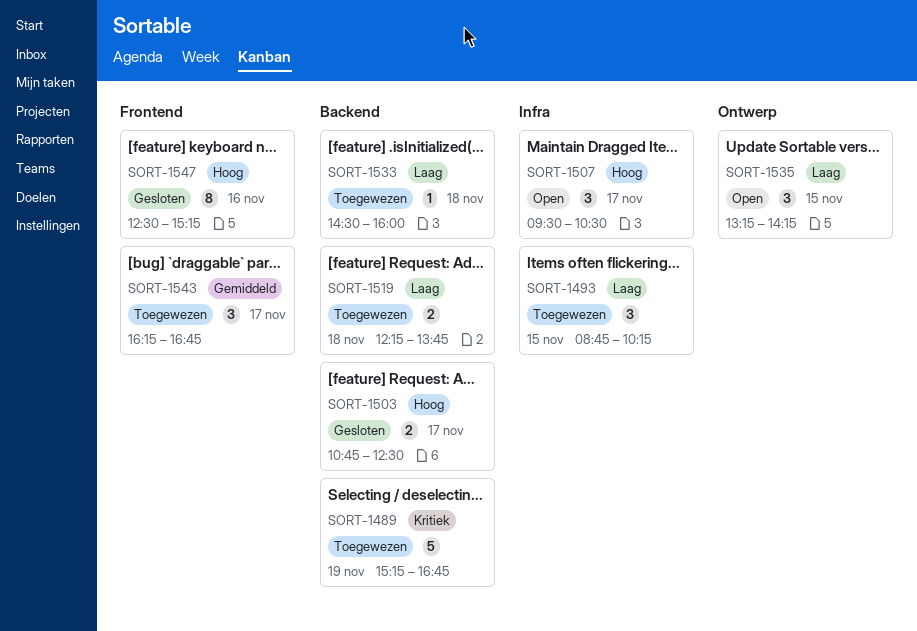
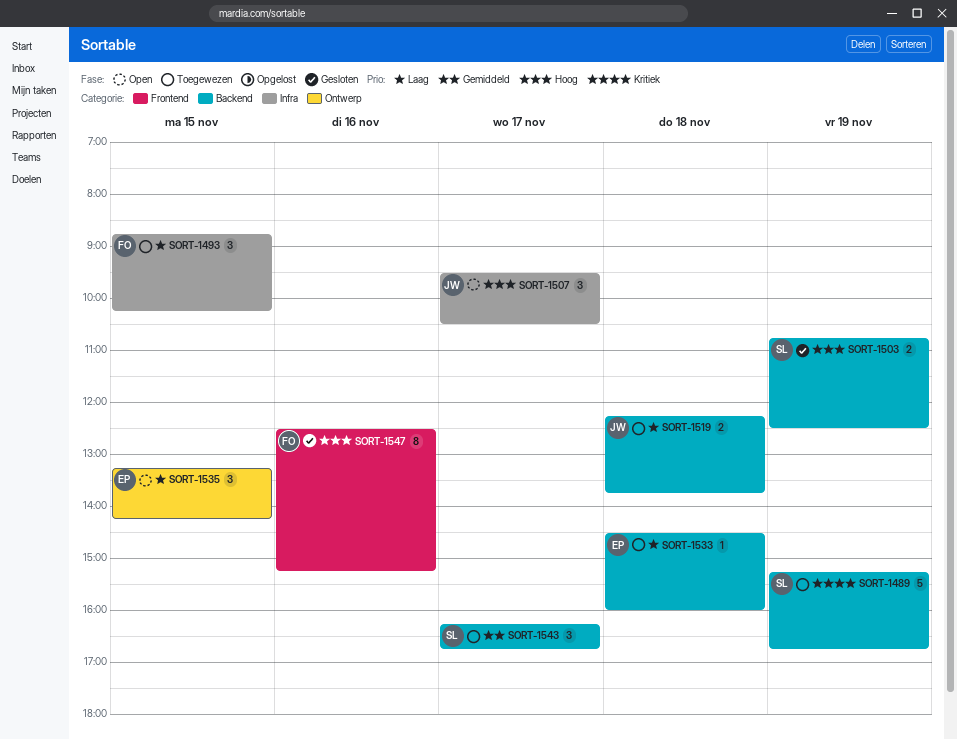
SORT-1503, day: Nov 17 -> Nov 19
SORT-1543, label: Frontend -> Backend

